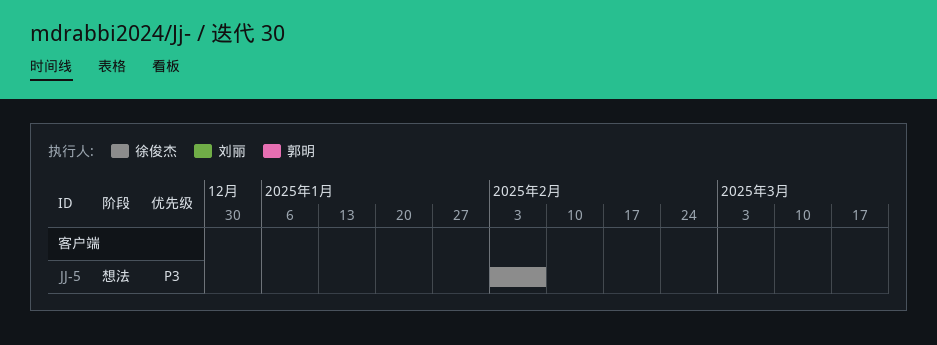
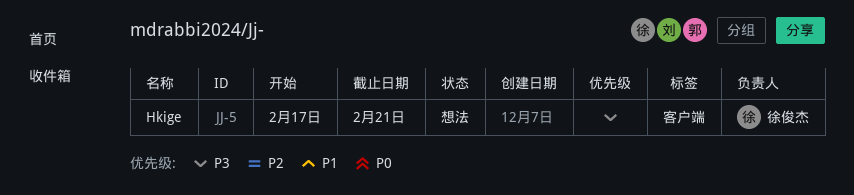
JJ-5, start: Feb 3 -> Feb 17
JJ-5, due: Feb 7 -> Feb 21

